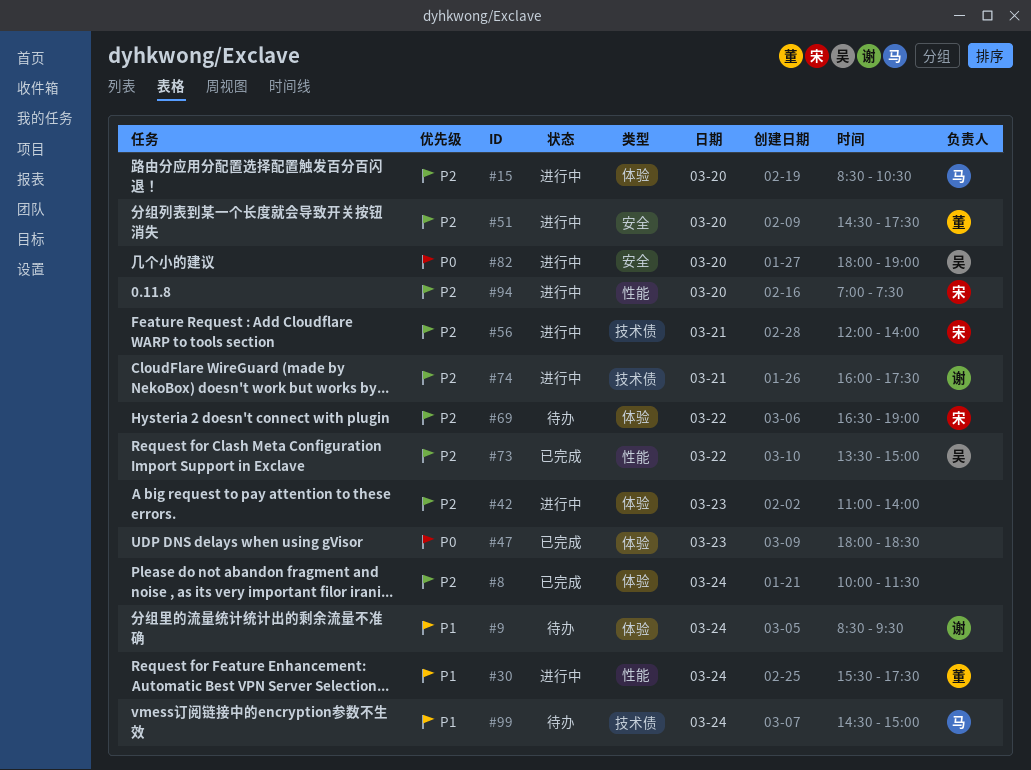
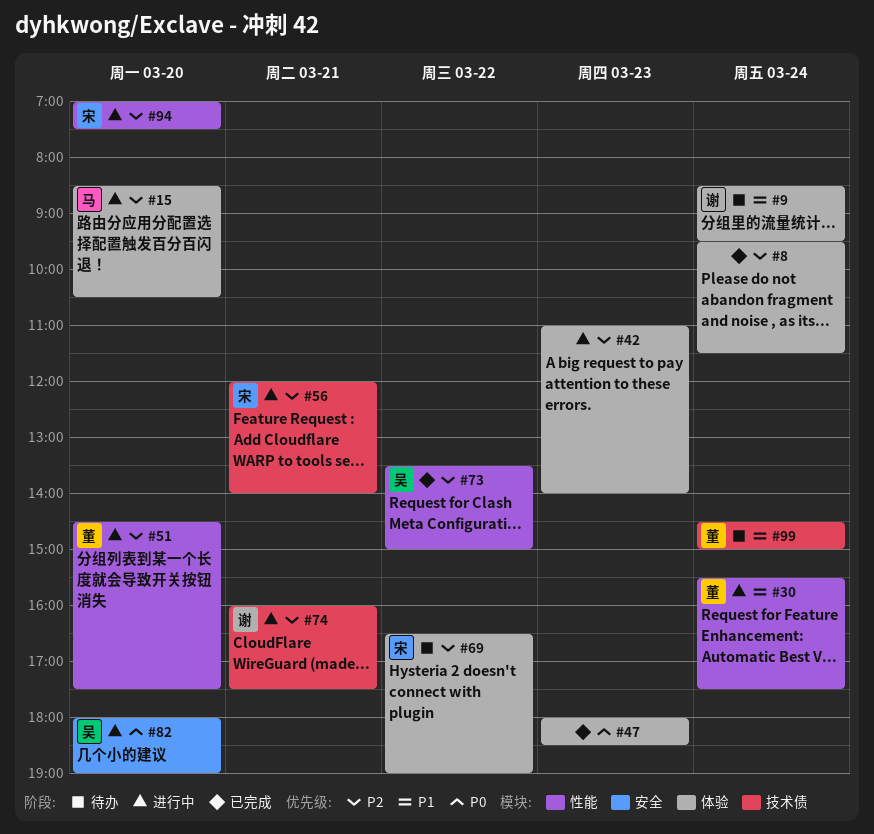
#8, begins: 10:00 -> 09:30
#51, label: 安全 -> 性能
#99, owner: 马 -> 董

